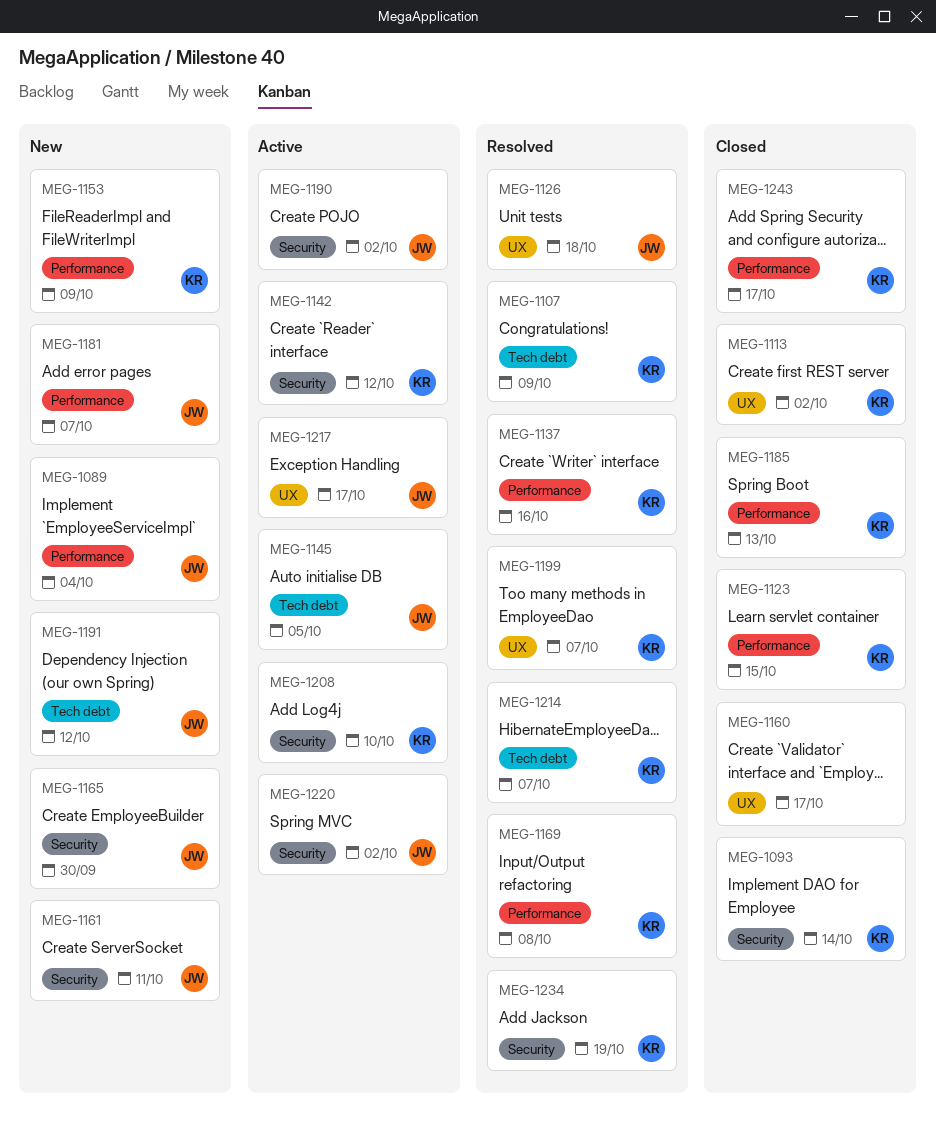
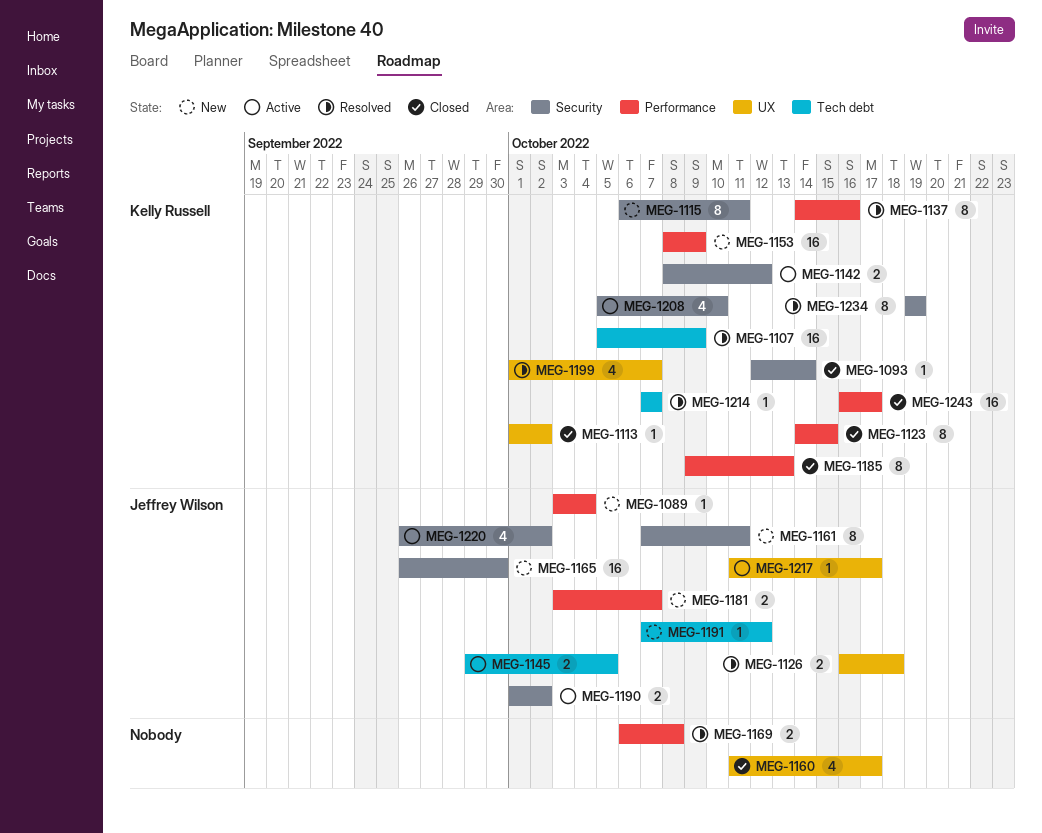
MEG-1115: none -> present
MEG-1169, owner: Kelly Russell -> none

